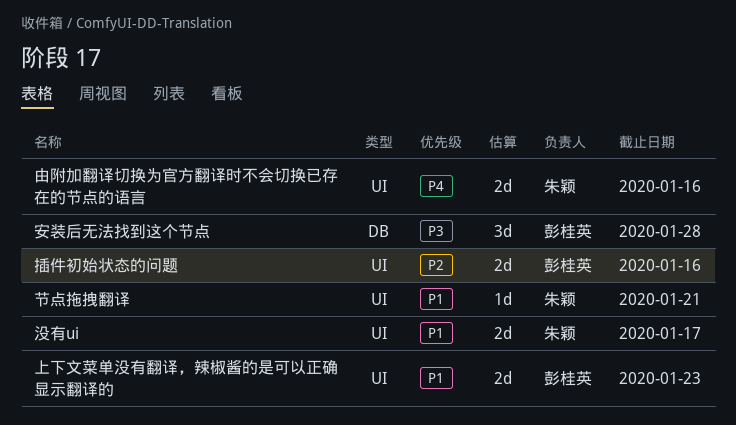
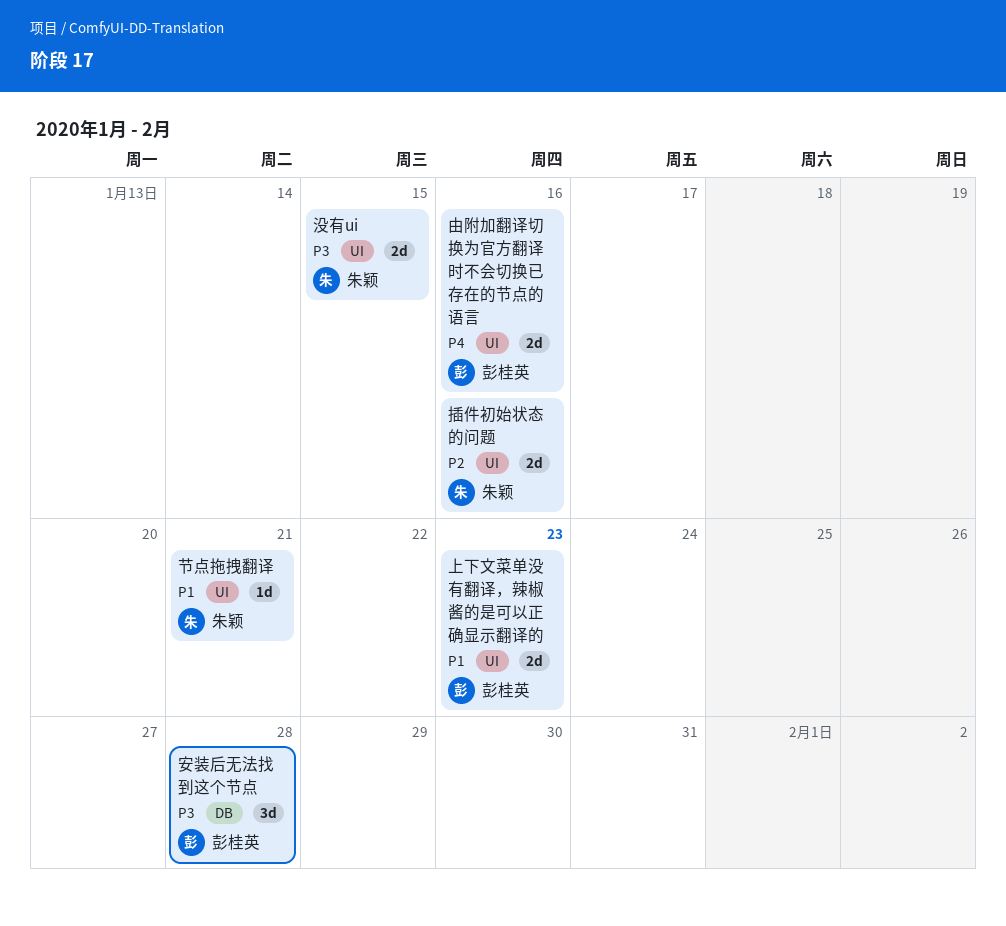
插件初始状态的问题, owner: 彭桂英 -> 朱颖
没有ui, priority: P1 -> P3
没有ui, due: Jan 17 -> Jan 15
由附加翻译切换为官方翻译时不会切换已存在的节点的语言, owner: 朱颖 -> 彭桂英

